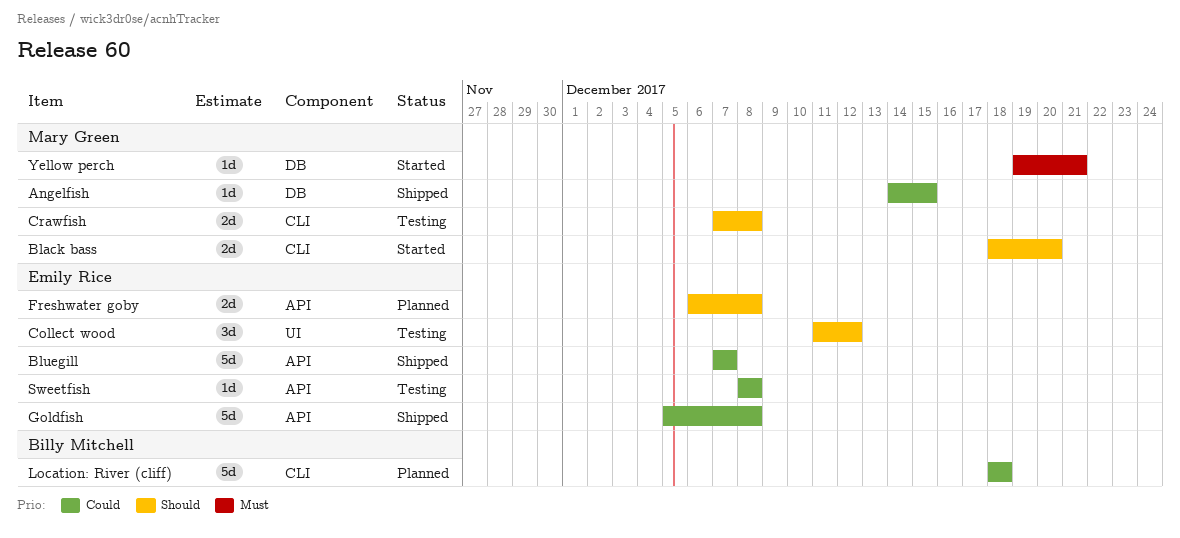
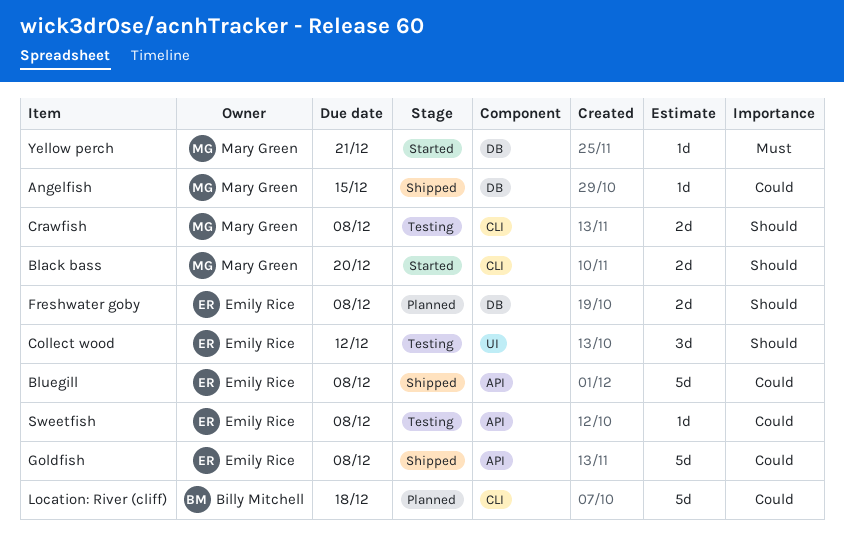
Bluegill, due: Dec 7 -> Dec 8
Freshwater goby, label: API -> DB

